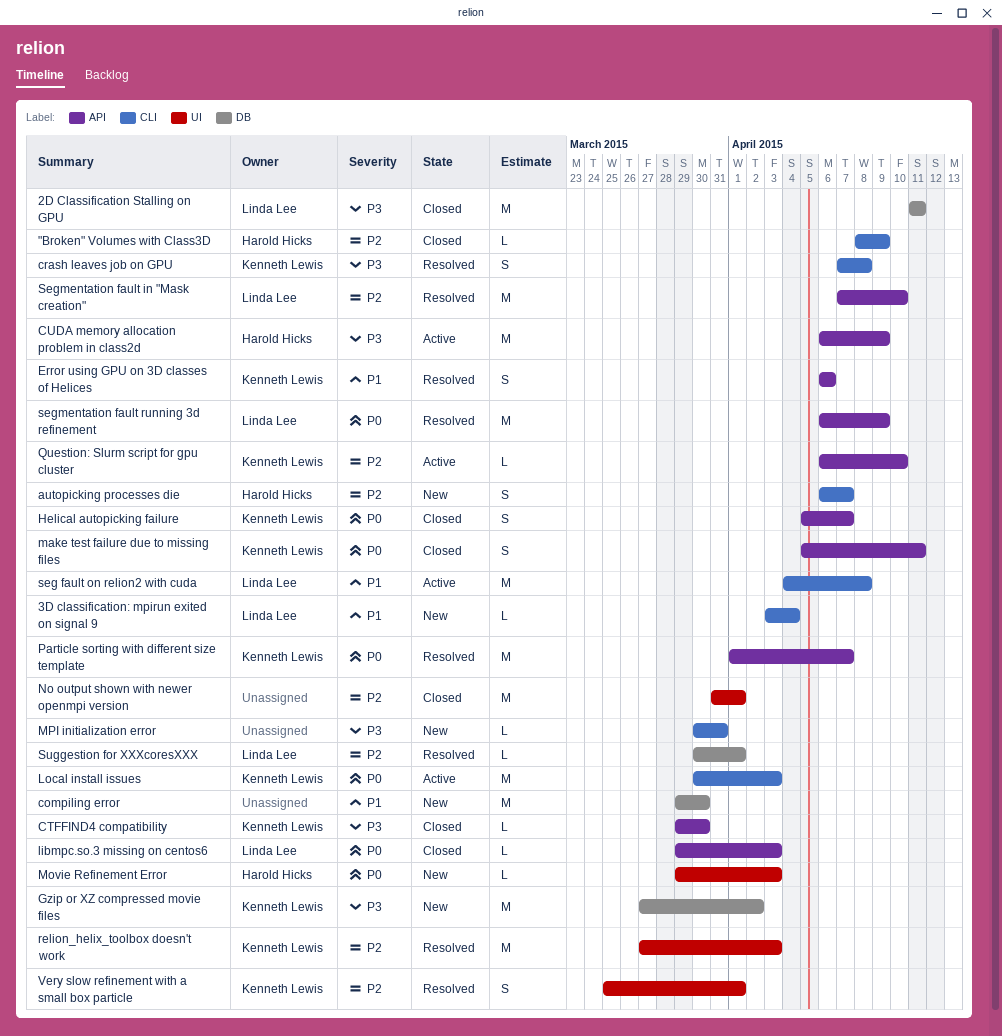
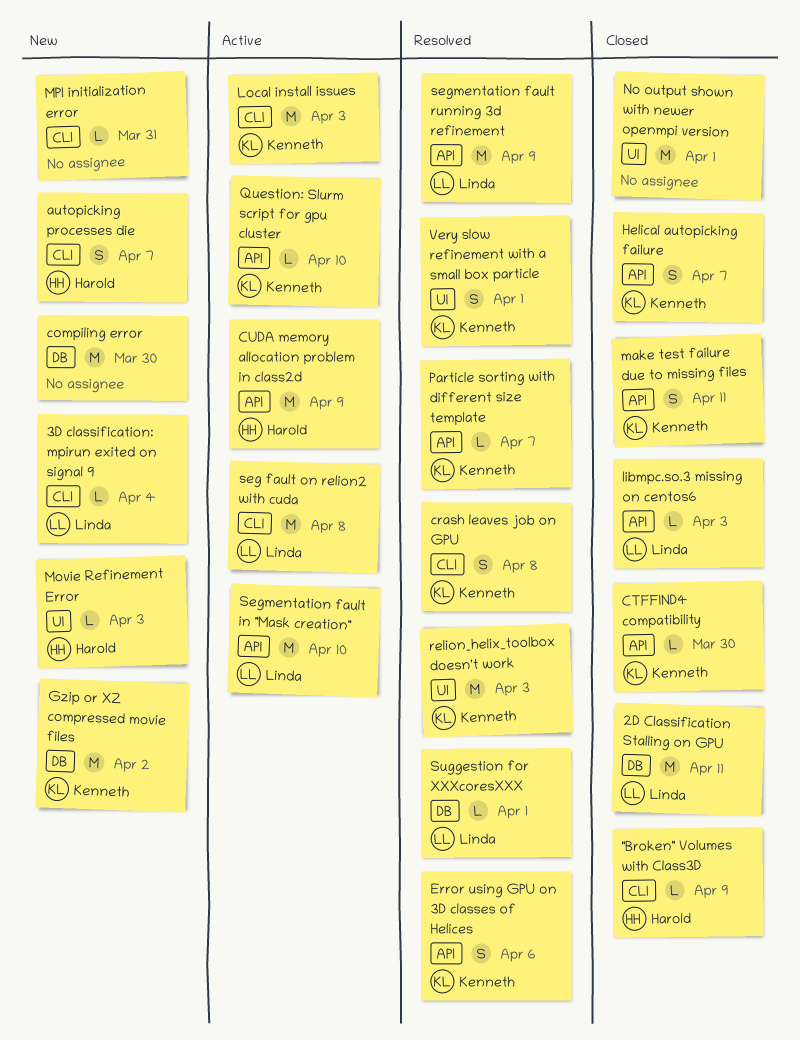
Particle sorting with different size template, estimate: M -> L
Segmentation fault in "Mask creation", status: Resolved -> Active

